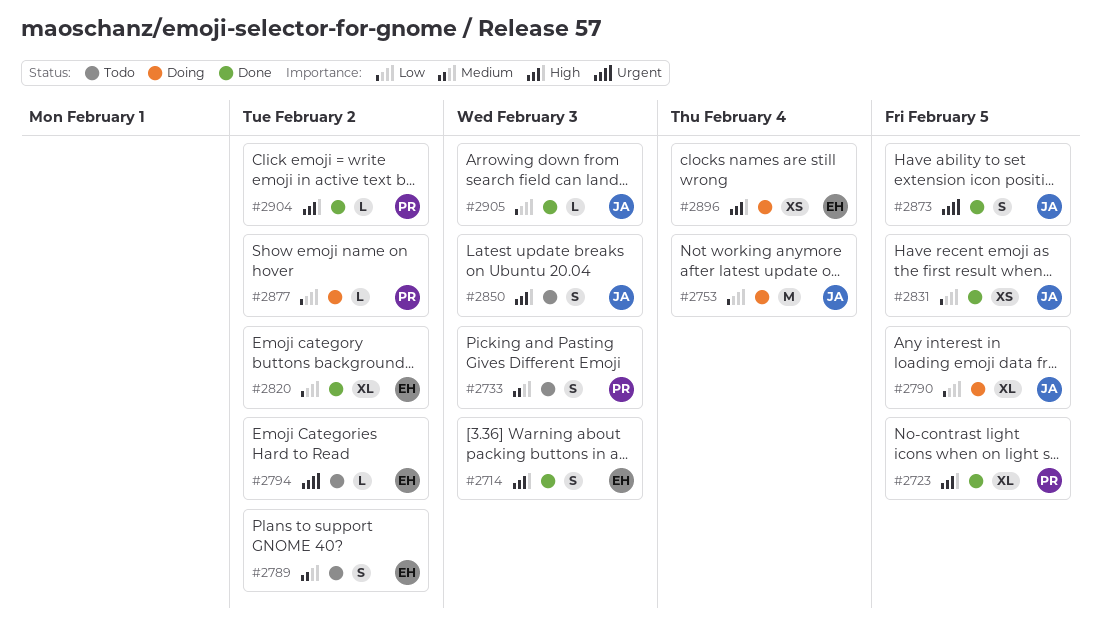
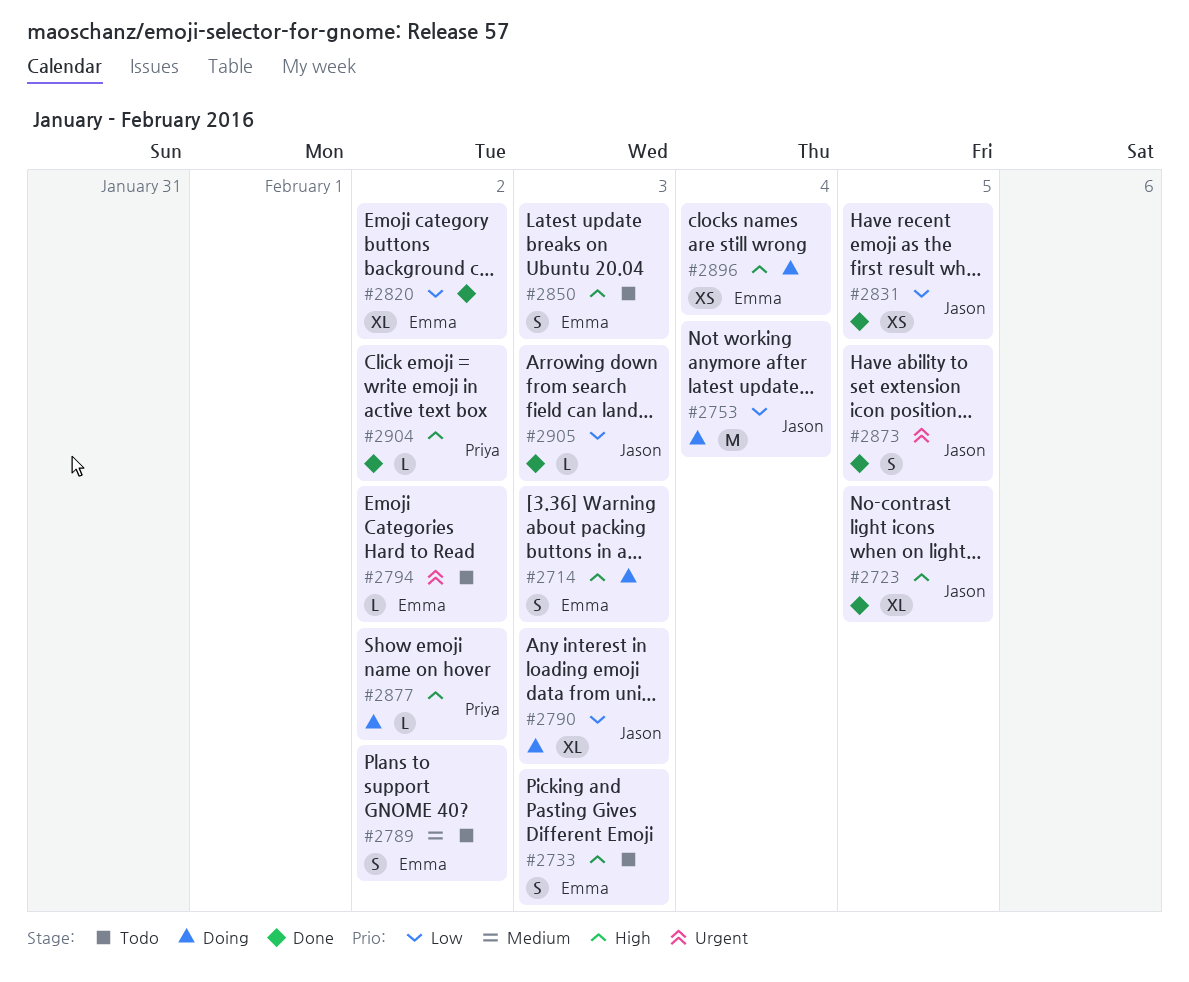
#2714, status: Done -> Doing
#2723, owner: Priya -> Jason
#2733, owner: Priya -> Emma
#2733, priority: Medium -> High
#2790, due: Feb 5 -> Feb 3
#2850, owner: Jason -> Emma
#2877, priority: Low -> High

